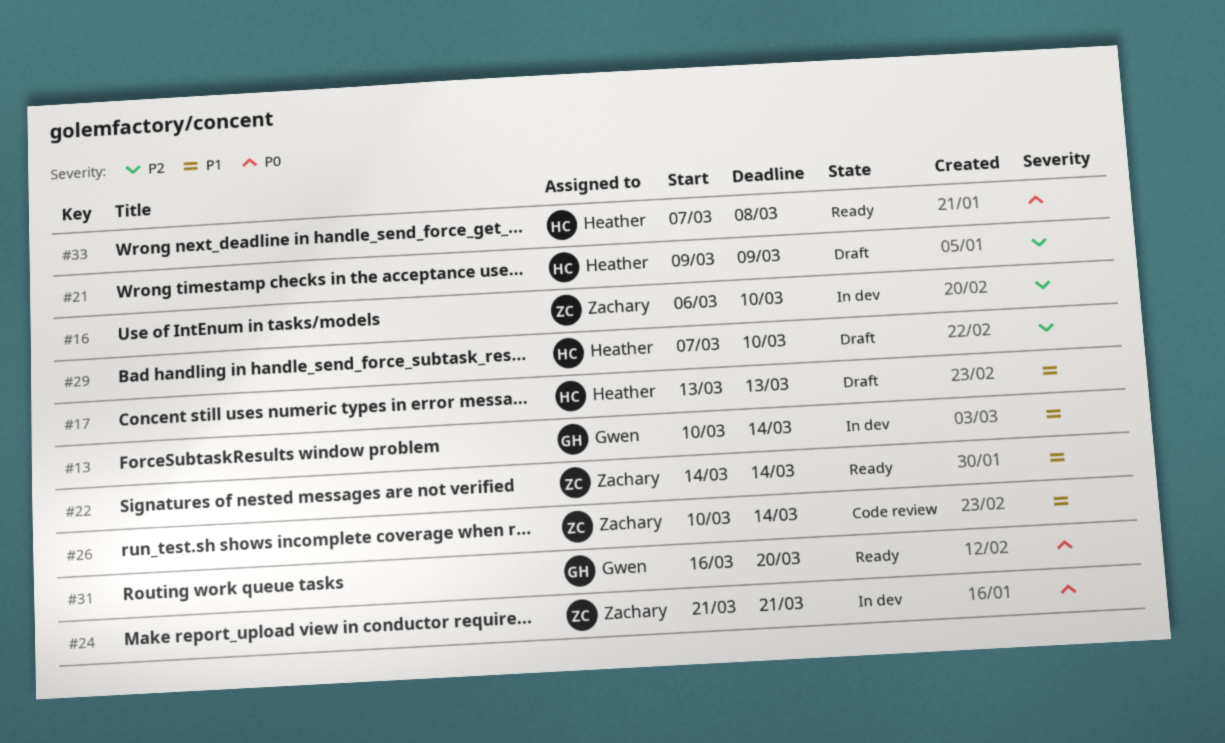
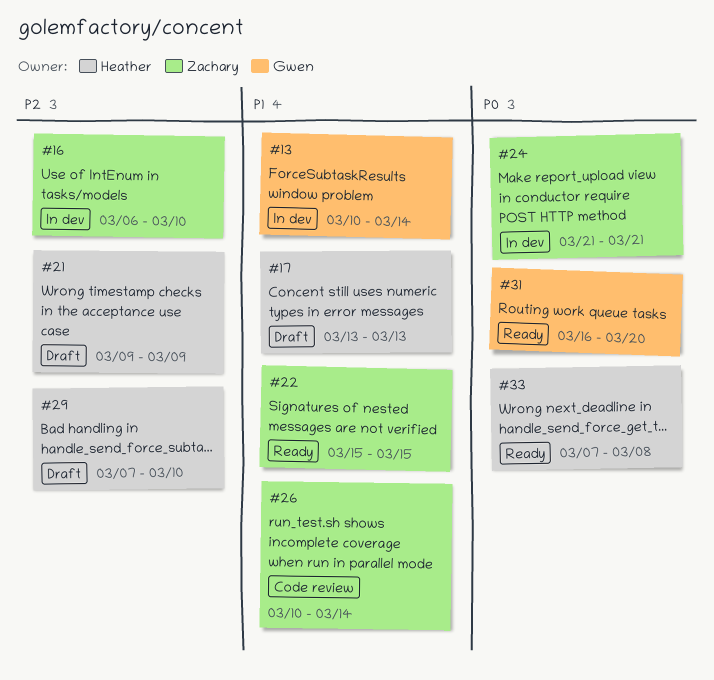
#22, start: Mar 14 -> Mar 15
#22, due: Mar 14 -> Mar 15

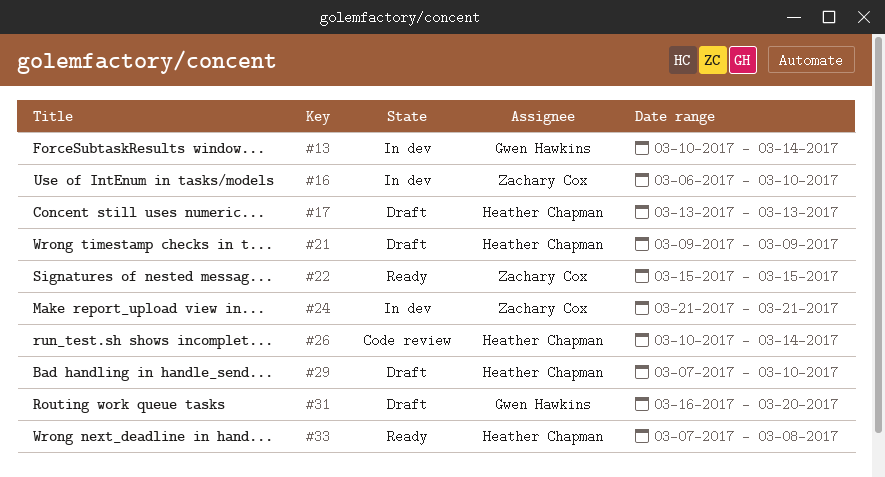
#26, owner: Zachary Cox -> Heather Chapman
#31, status: Ready -> Draft

